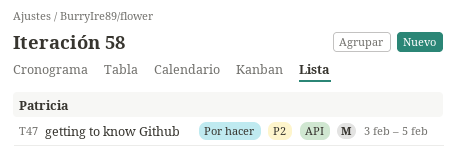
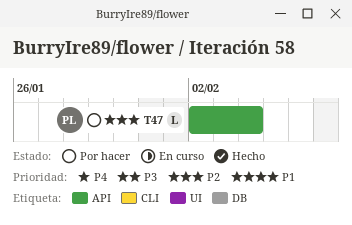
T47, estimate: M -> L
T47, start: Feb 3 -> Feb 2
T47, due: Feb 5 -> Feb 4

